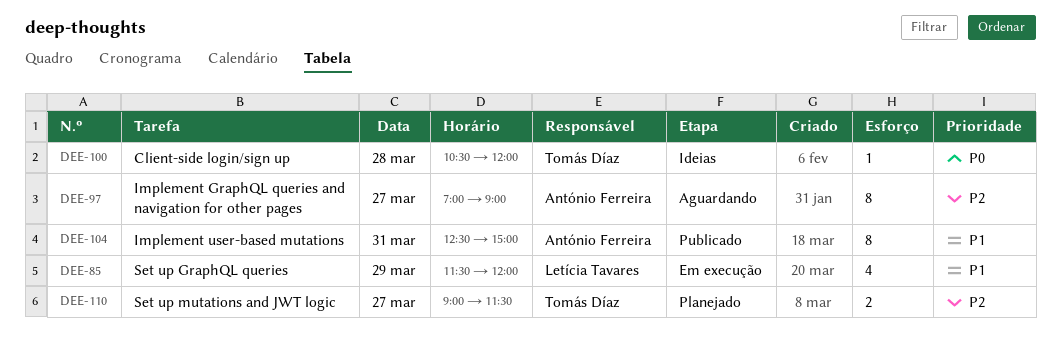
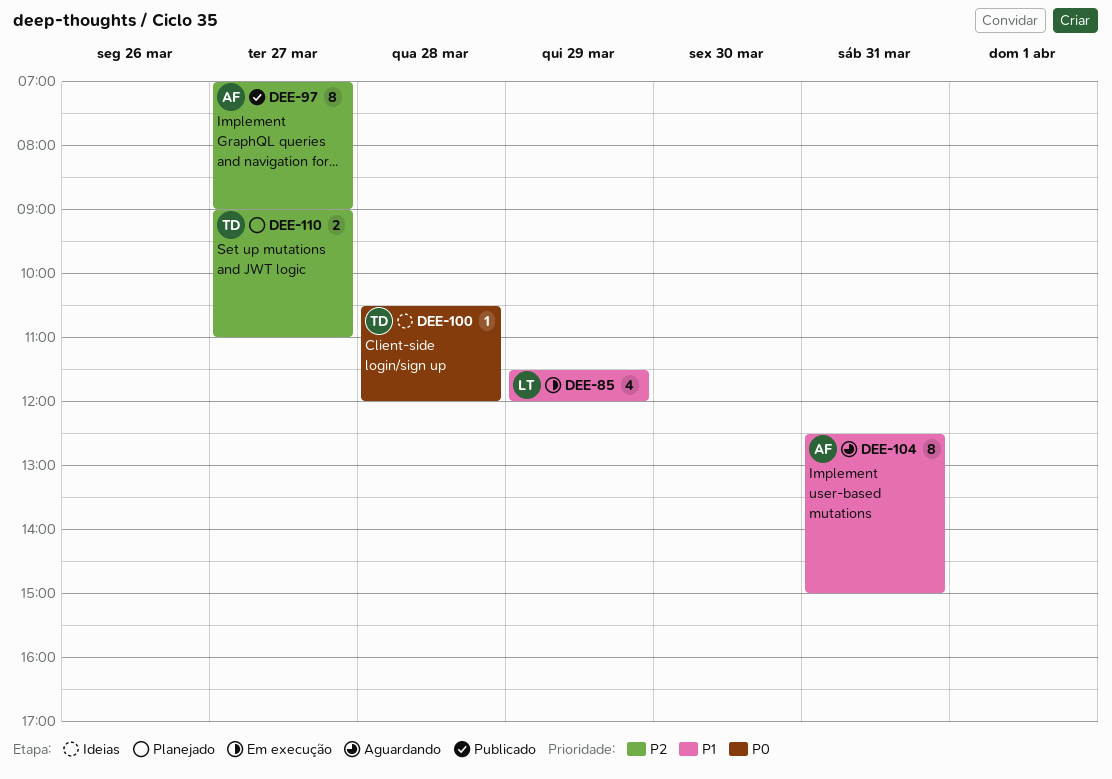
DEE-97, status: Aguardando -> Publicado
DEE-104, status: Publicado -> Aguardando
DEE-110, ends: 11:30 -> 11:00

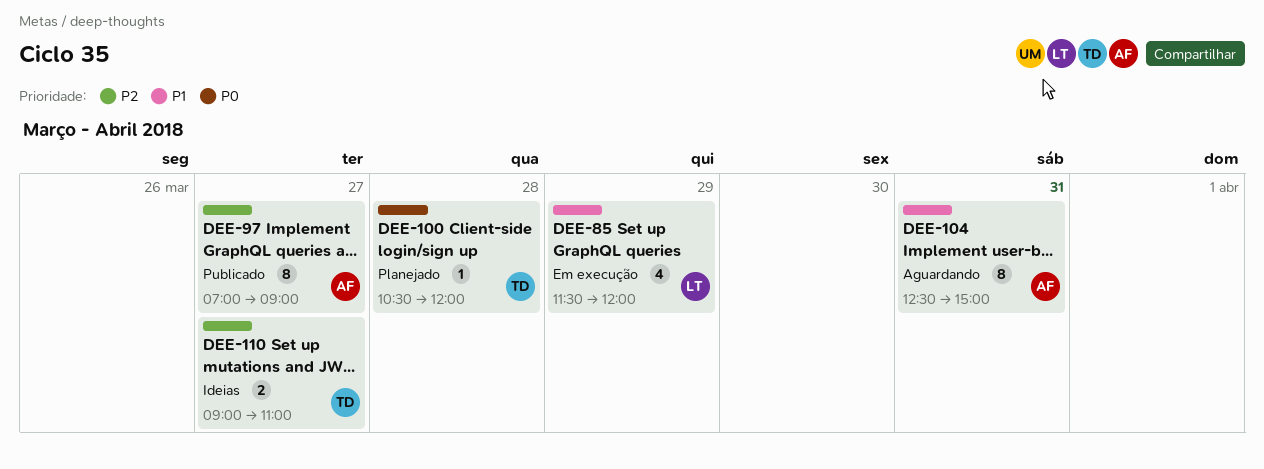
DEE-100, status: Ideias -> Planejado
DEE-110, status: Planejado -> Ideias

